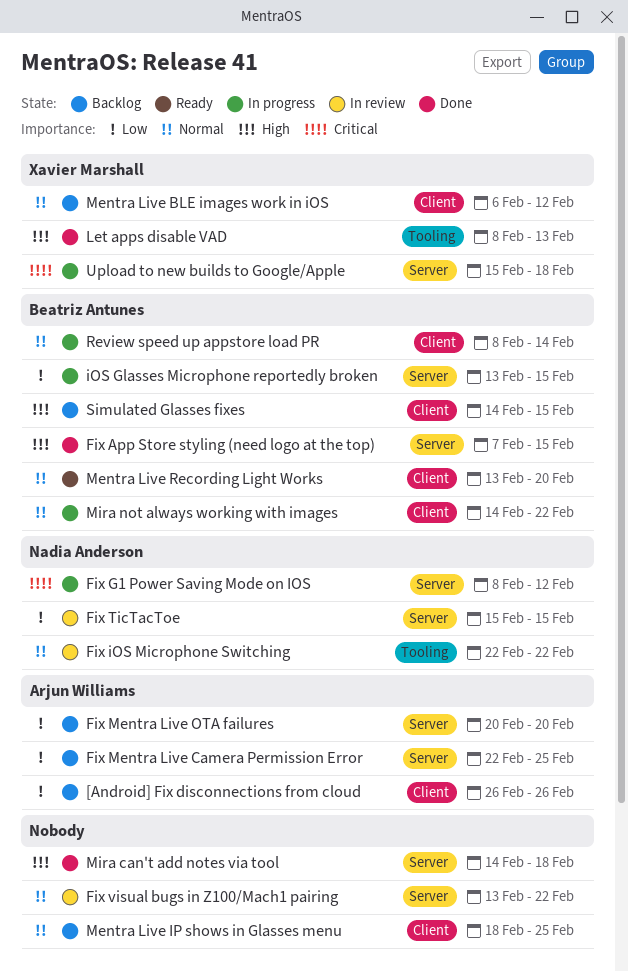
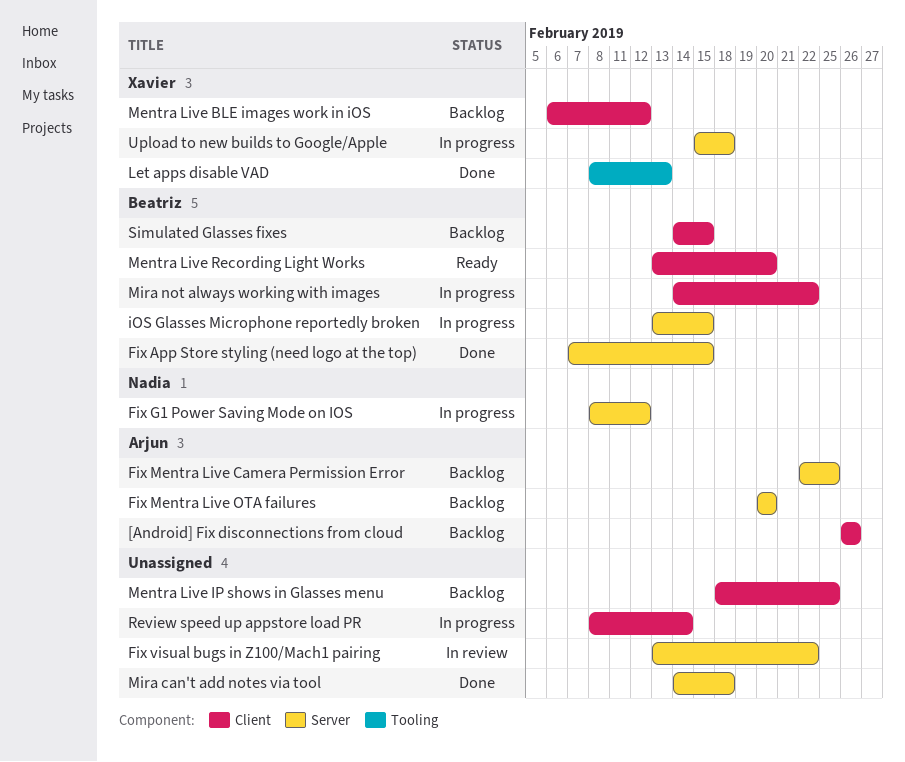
Fix iOS Microphone Switching: present -> none
Fix TicTacToe: present -> none
Review speed up appstore load PR, owner: Beatriz Antunes -> none

